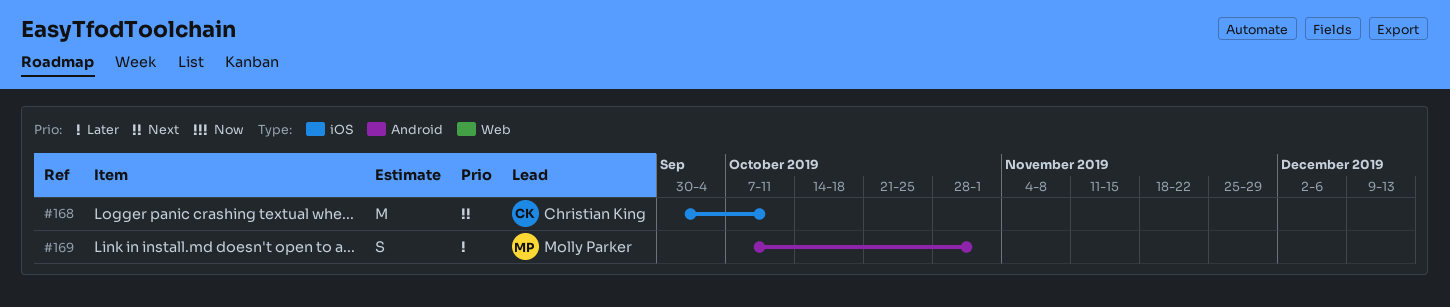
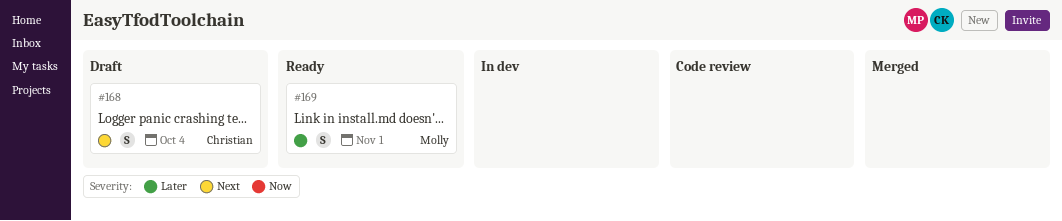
#168, estimate: M -> S
#168, due: Oct 11 -> Oct 4

